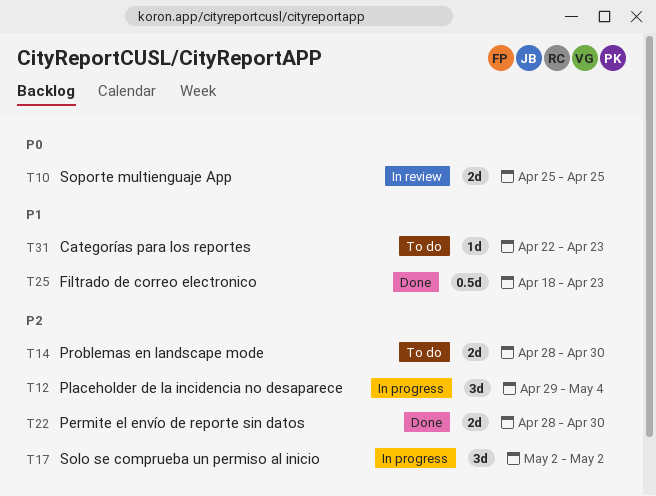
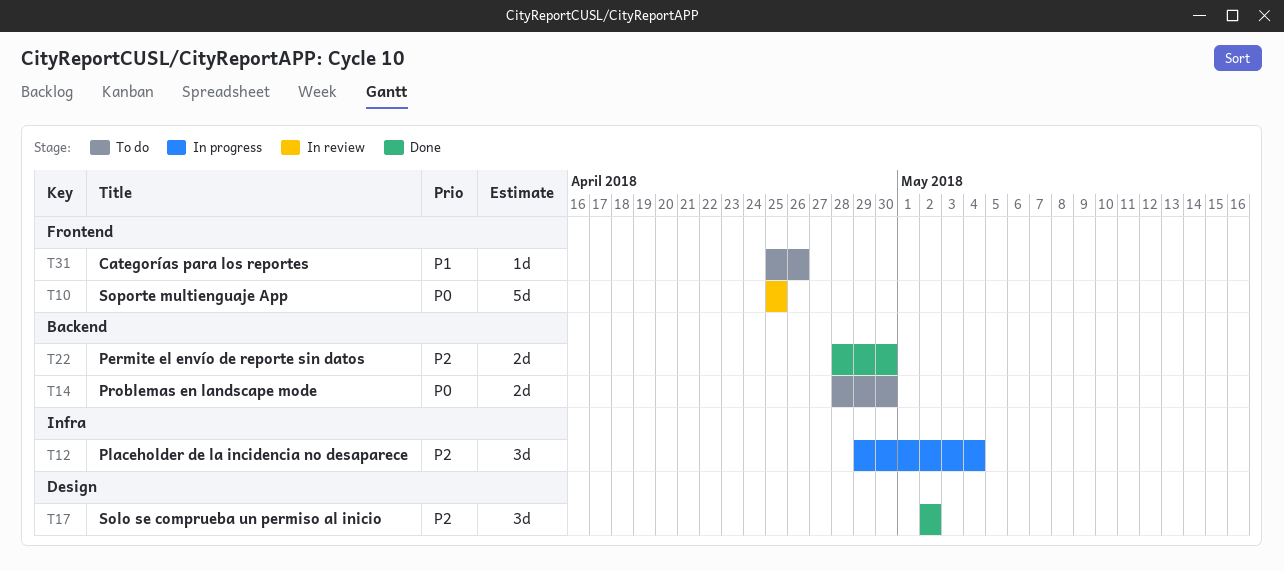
T10, estimate: 2d -> 5d
T14, priority: P2 -> P0
T17, status: In progress -> Done
T25: present -> none
T31, start: Apr 22 -> Apr 25
T31, due: Apr 23 -> Apr 26

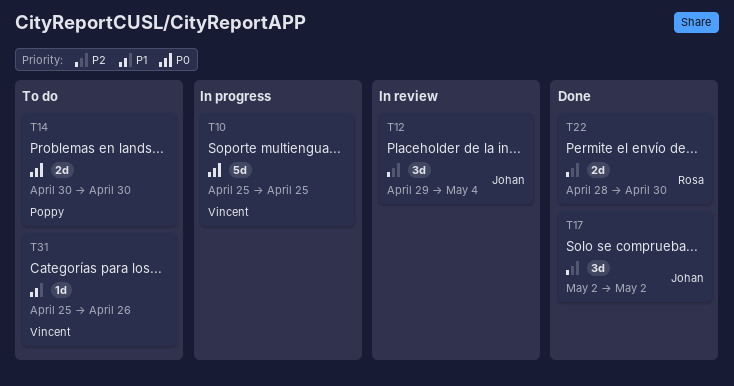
T10, status: In review -> In progress
T12, status: In progress -> In review
T14, start: Apr 28 -> Apr 30

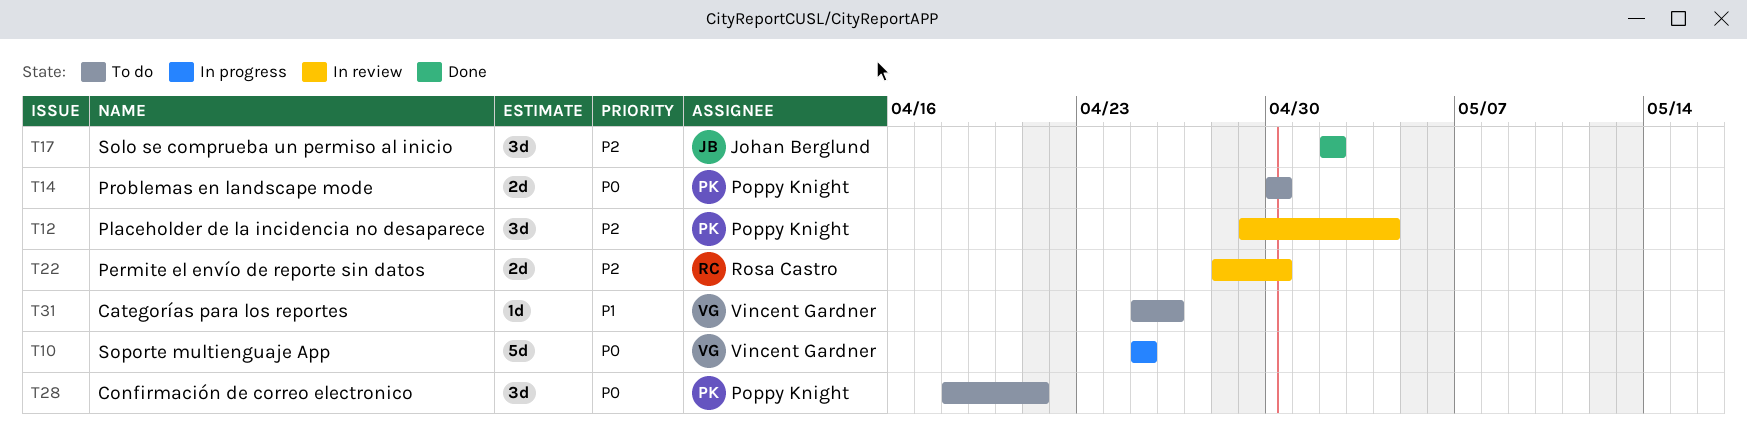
T12, owner: Johan Berglund -> Poppy Knight
T22, status: Done -> In review
T28: none -> present

